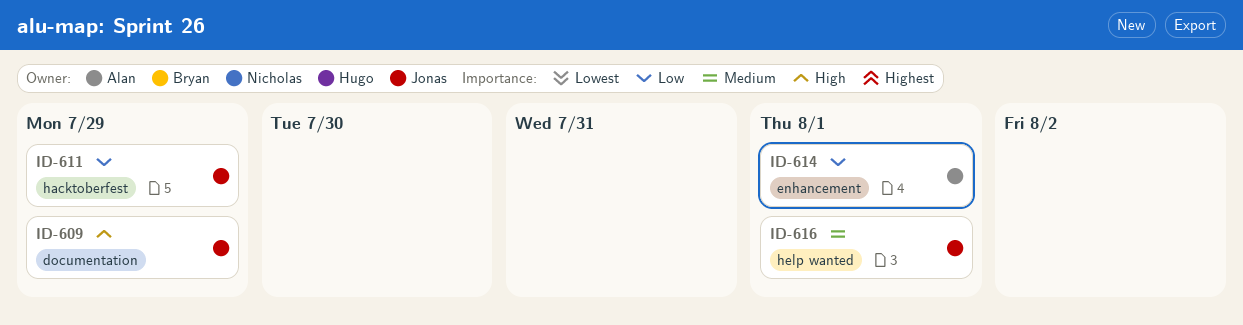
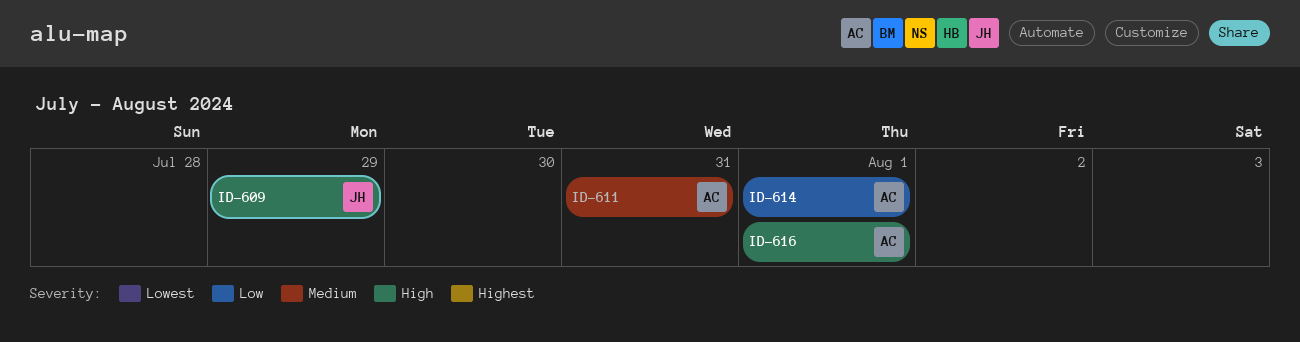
ID-611, owner: Jonas -> Alan
ID-611, priority: Low -> Medium
ID-611, due: Jul 29 -> Jul 31
ID-616, owner: Jonas -> Alan
ID-616, priority: Medium -> High

